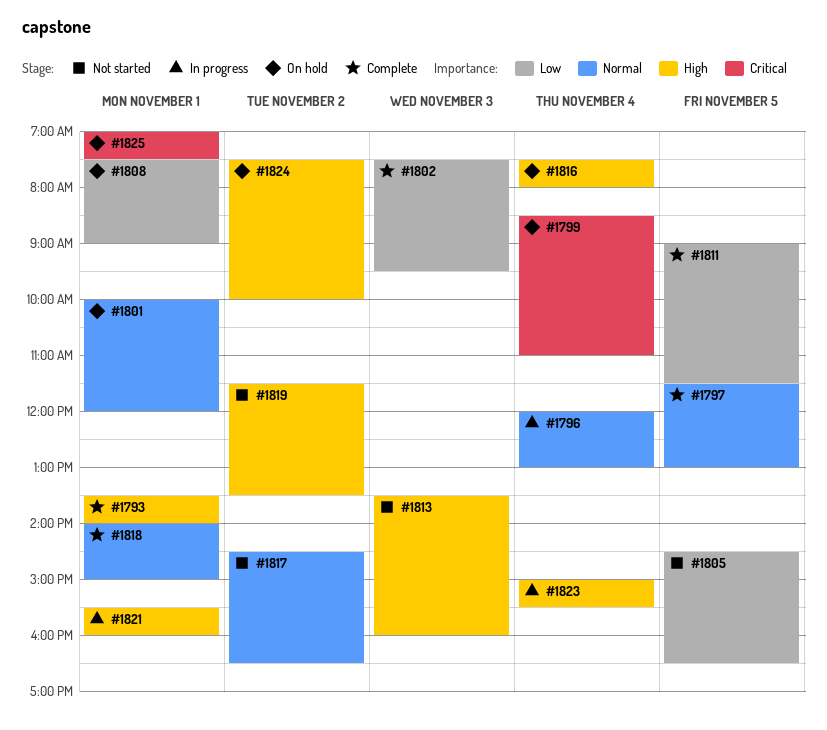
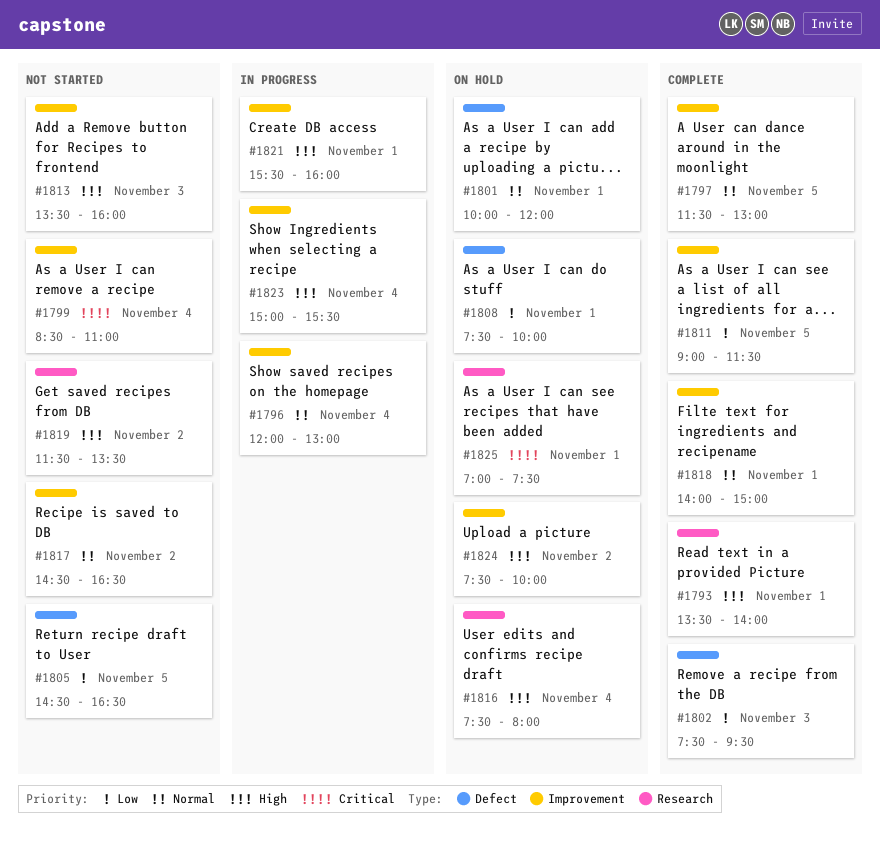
#1799, status: On hold -> Not started
#1808, ends: 09:00 -> 10:00

